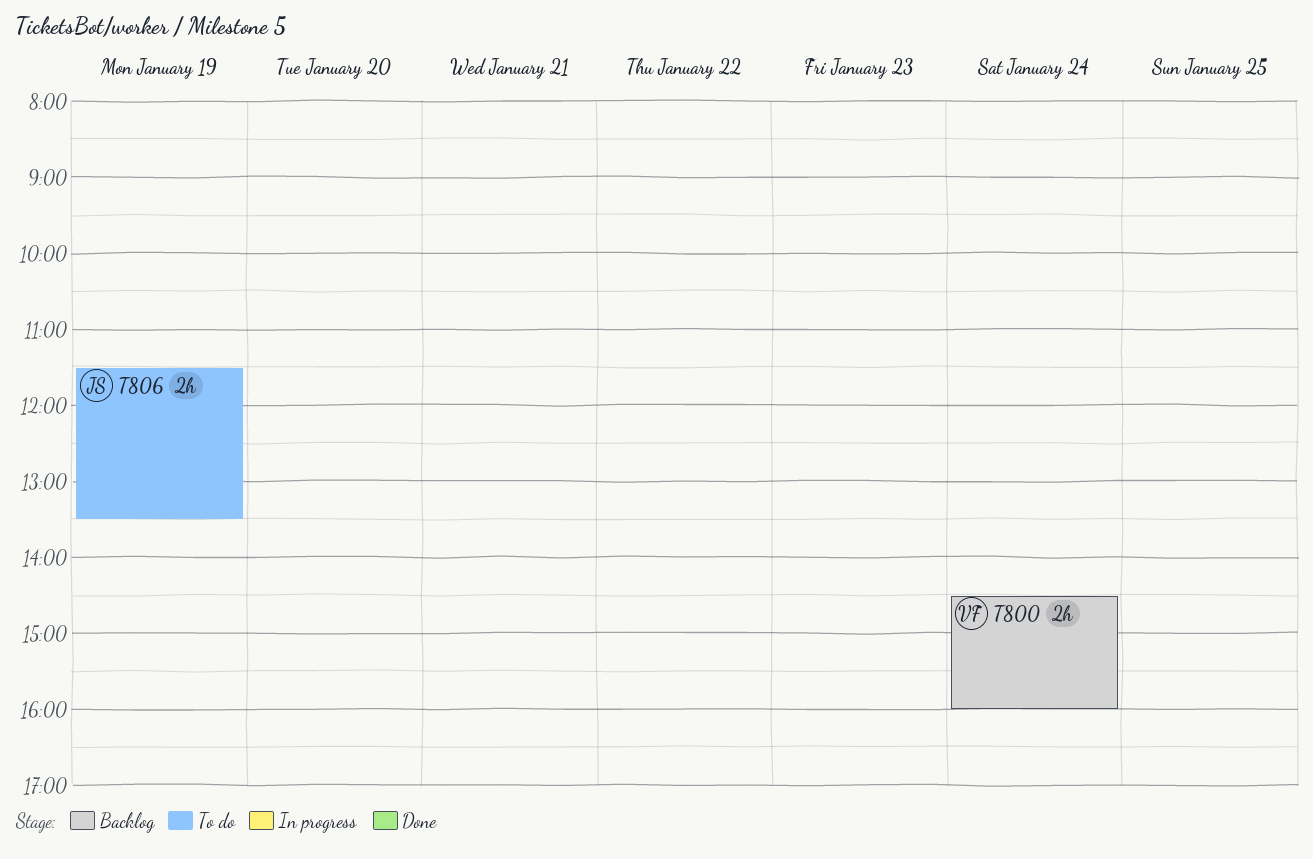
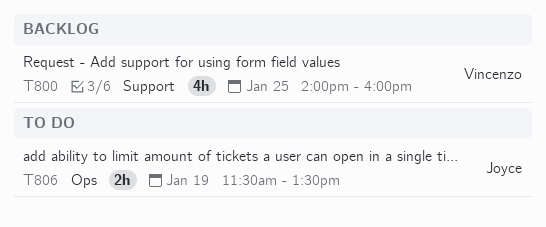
T800, estimate: 2h -> 4h
T800, day: Jan 24 -> Jan 25
T800, begins: 14:30 -> 14:00

